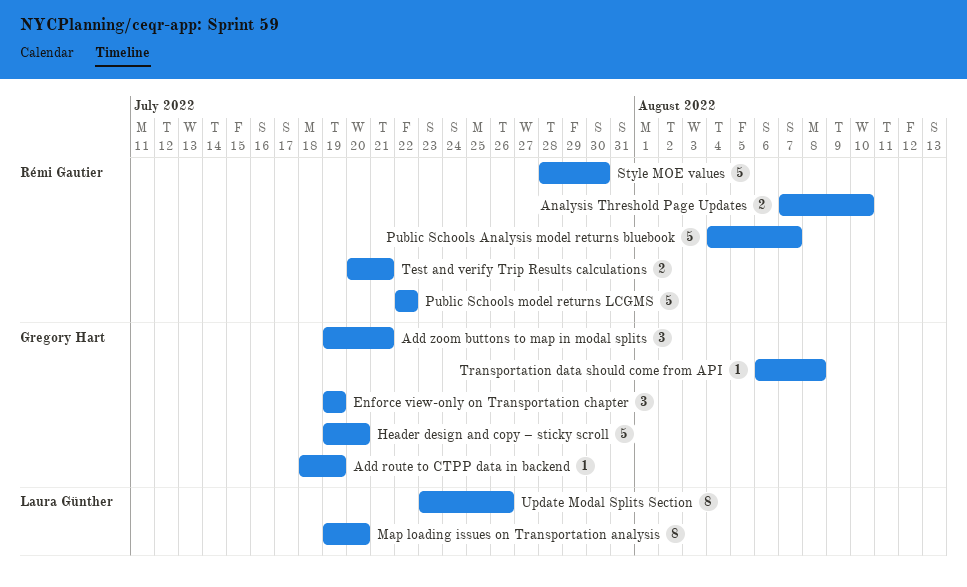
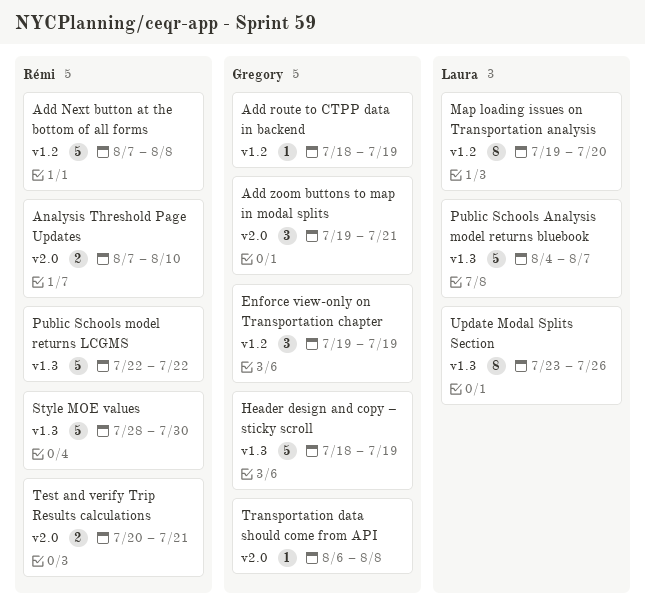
Add Next button at the bottom of all forms: none -> present
Header design and copy – sticky scroll, start: Jul 19 -> Jul 18
Header design and copy – sticky scroll, due: Jul 20 -> Jul 19
Public Schools Analysis model returns bluebook, owner: Rémi Gautier -> Laura Günther

